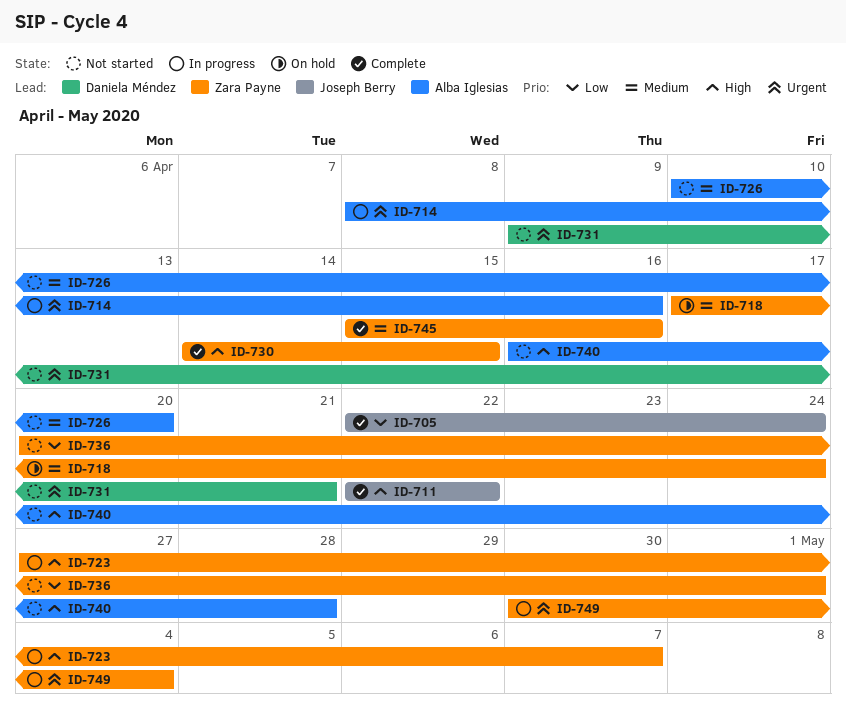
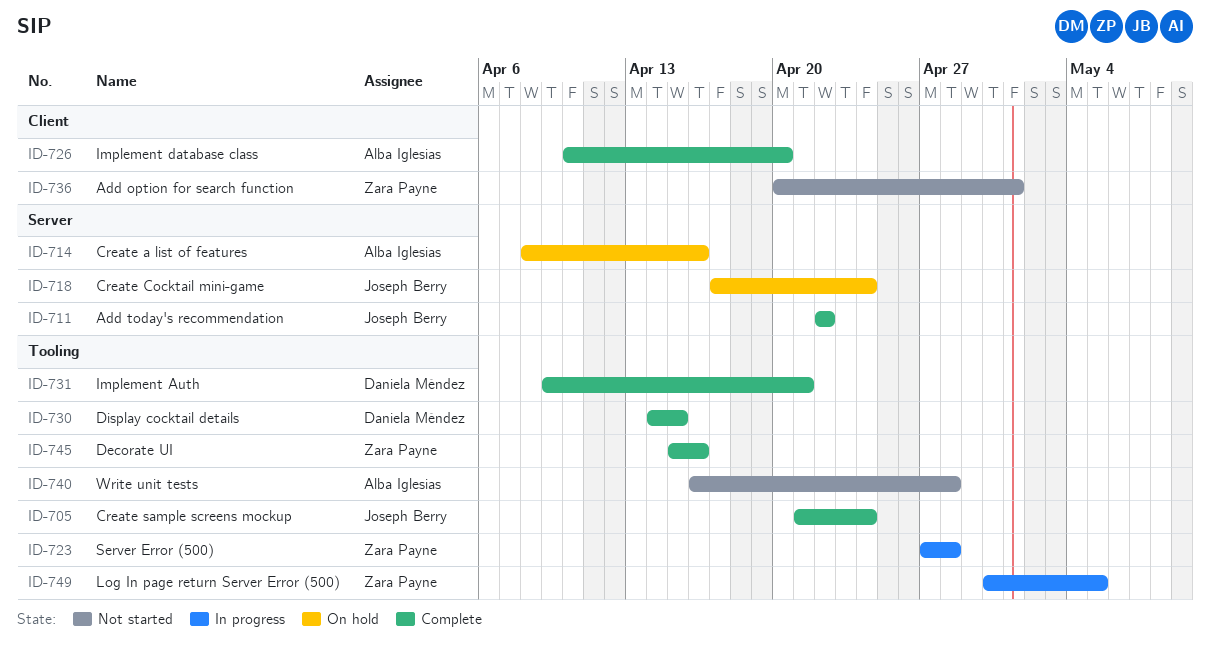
ID-705, start: Apr 22 -> Apr 21
ID-714, status: In progress -> On hold
ID-718, owner: Zara Payne -> Joseph Berry
ID-723, due: May 7 -> Apr 28
ID-726, status: Not started -> Complete
ID-730, owner: Zara Payne -> Daniela Méndez
ID-731, status: Not started -> Complete
ID-749, due: May 4 -> May 5

